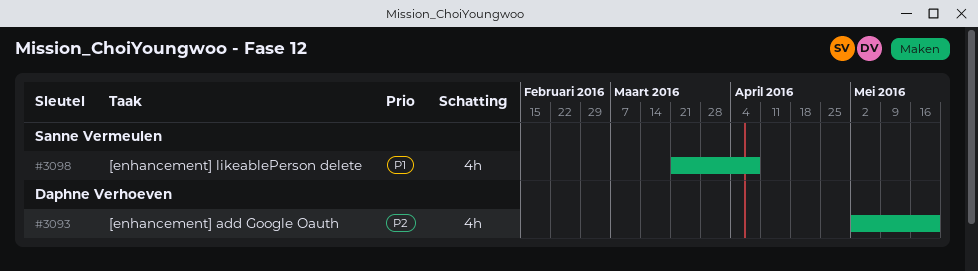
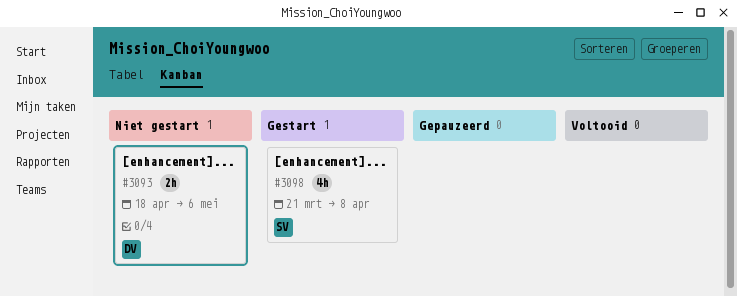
#3093, estimate: 4h -> 2h
#3093, start: May 2 -> Apr 18
#3093, due: May 20 -> May 6

